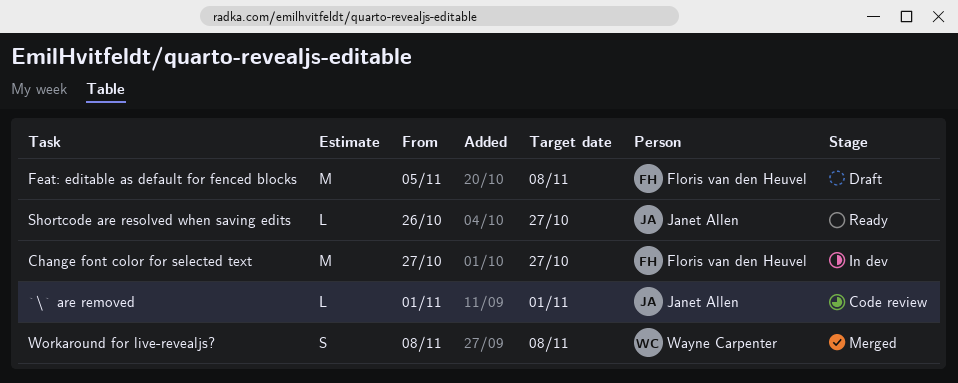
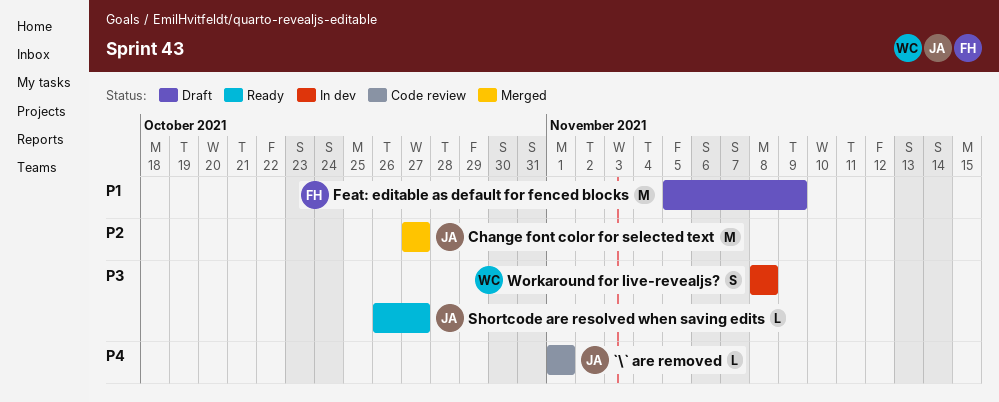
Change font color for selected text, status: In dev -> Merged
Change font color for selected text, owner: Floris van den Heuvel -> Janet Allen
Feat: editable as default for fenced blocks, due: Nov 8 -> Nov 9
Workaround for live-revealjs?, status: Merged -> In dev

